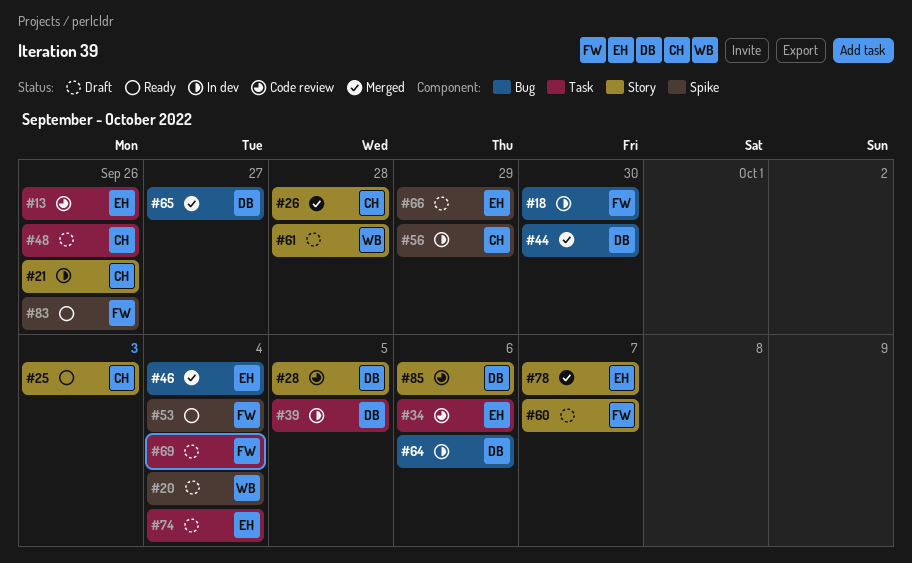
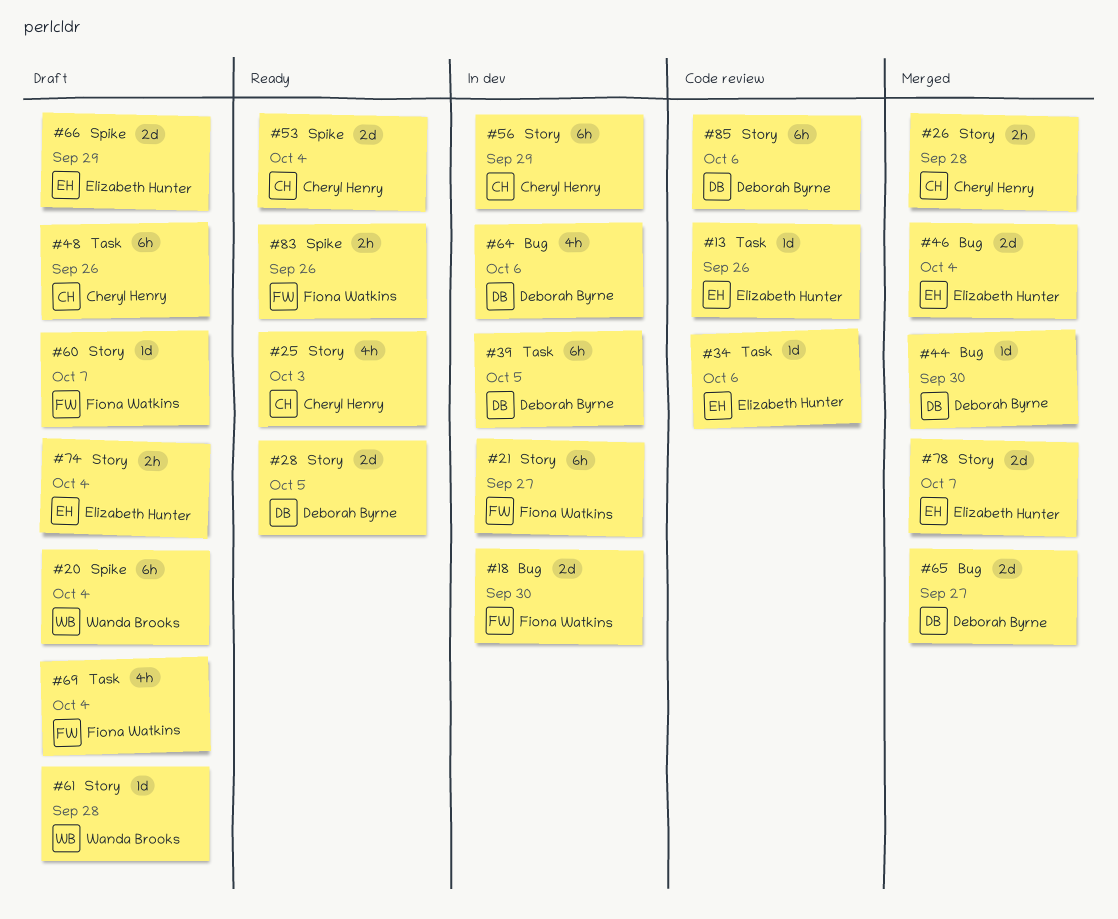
#21, owner: Cheryl Henry -> Fiona Watkins
#21, due: Sep 26 -> Sep 27
#28, status: Code review -> Ready
#53, owner: Fiona Watkins -> Cheryl Henry
#56, label: Spike -> Story
#74, label: Task -> Story

